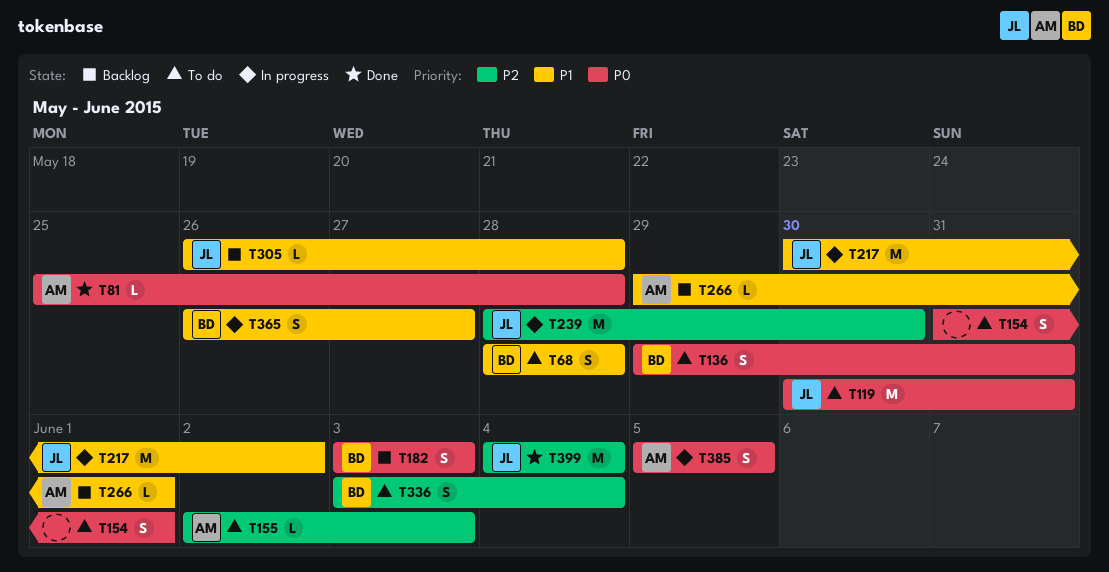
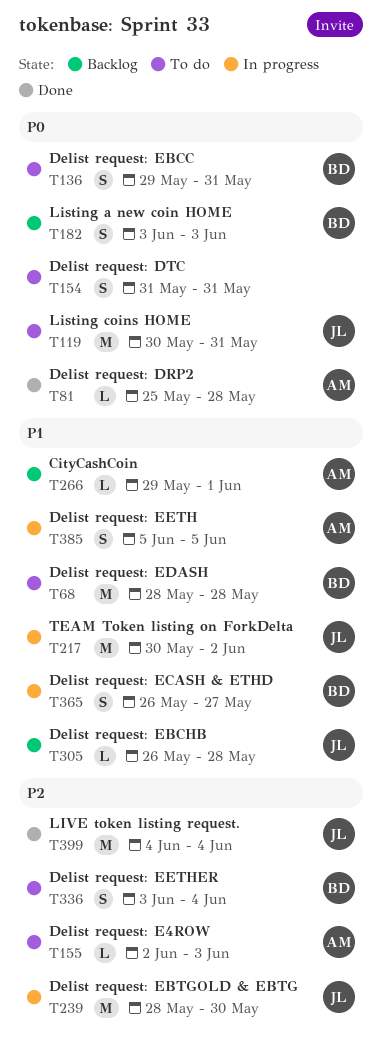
T68, estimate: S -> M
T154, due: Jun 1 -> May 31
T385, priority: P0 -> P1

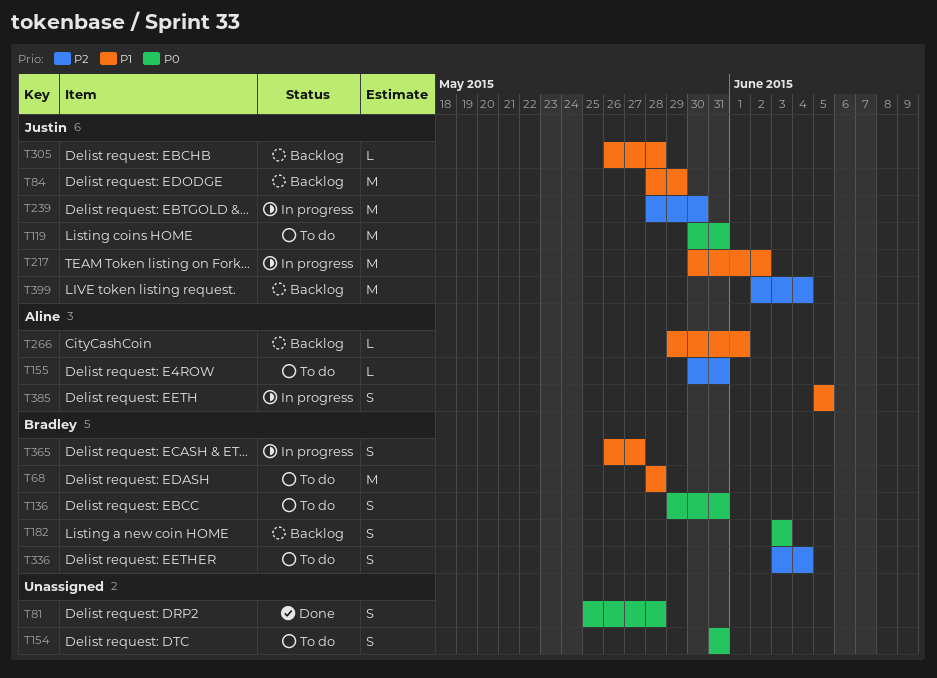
T81, owner: Aline -> none
T81, estimate: L -> S
T84: none -> present
T155, start: Jun 2 -> May 30
T155, due: Jun 3 -> May 31
T399, status: Done -> Backlog
T399, start: Jun 4 -> Jun 2

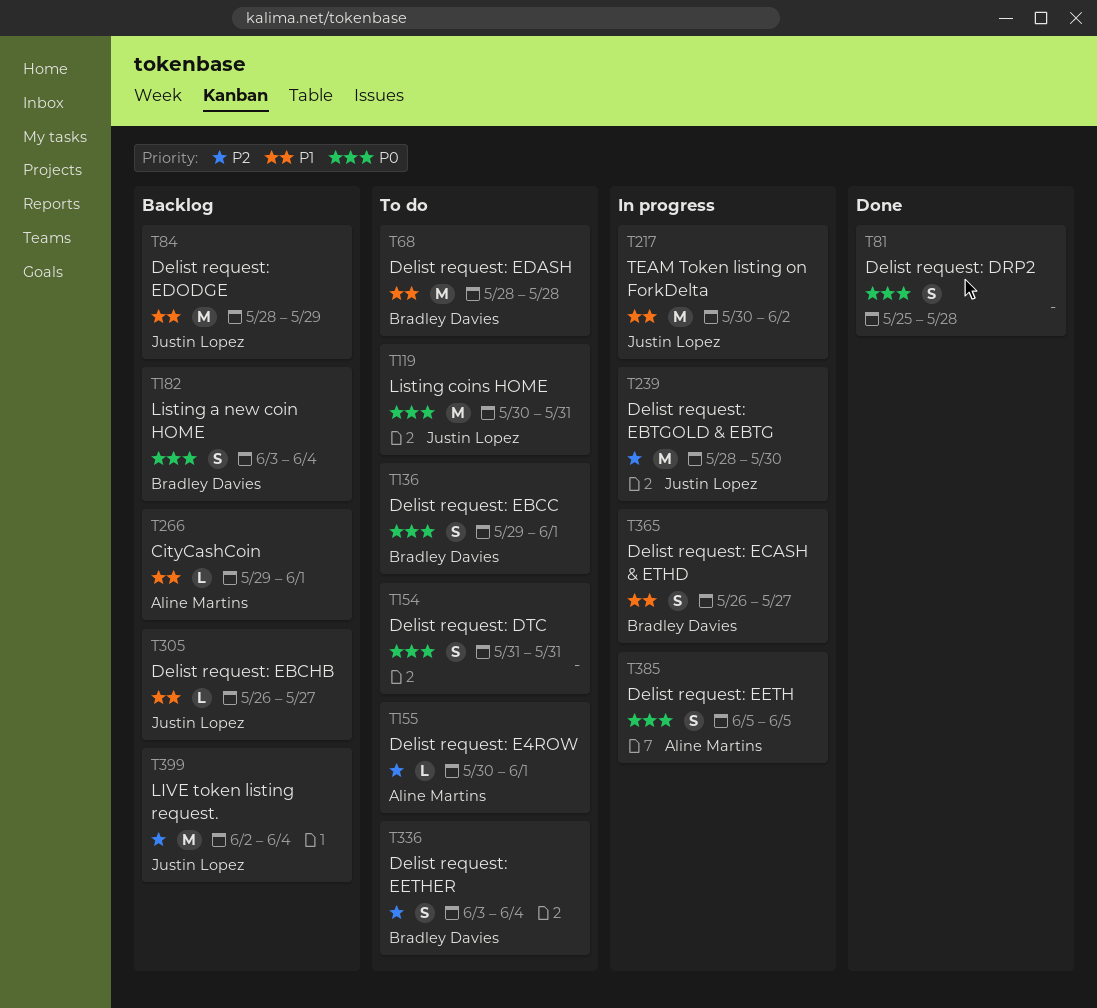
T136, due: May 31 -> Jun 1
T155, due: May 31 -> Jun 1
T182, due: Jun 3 -> Jun 4
T305, due: May 28 -> May 27
T385, priority: P1 -> P0

